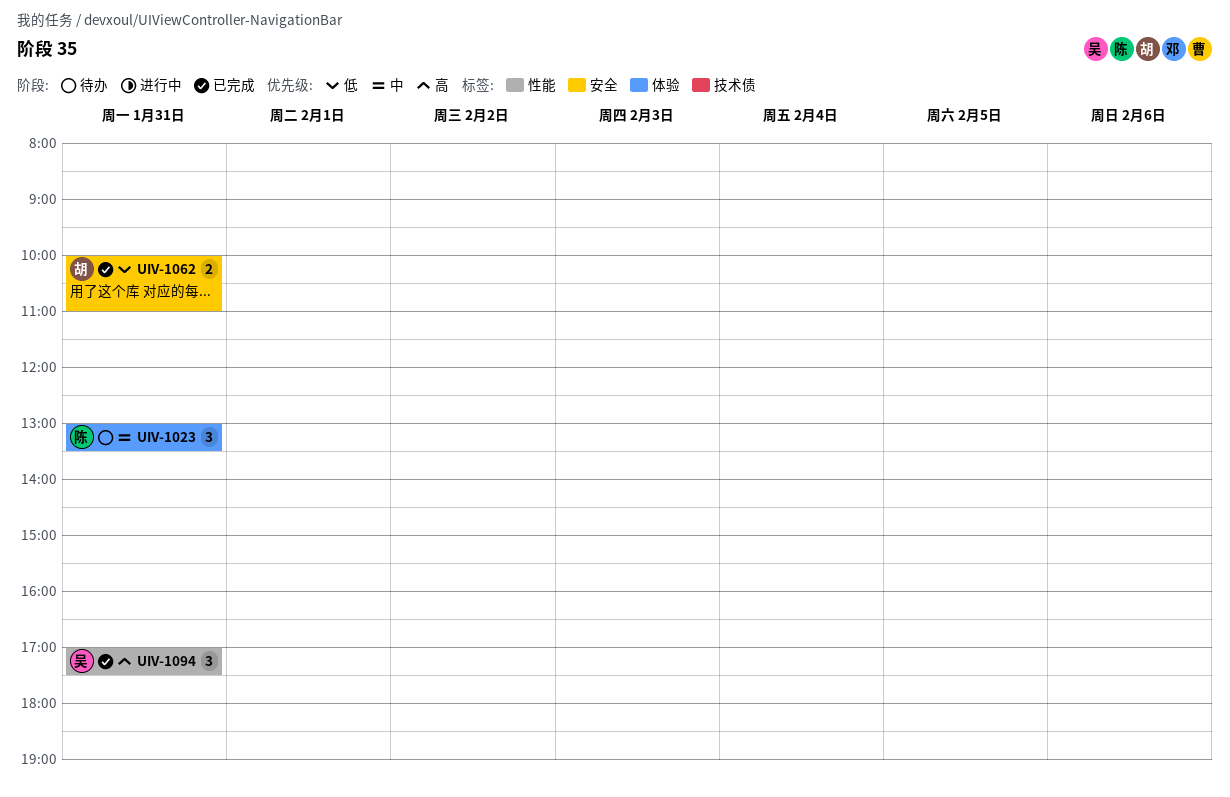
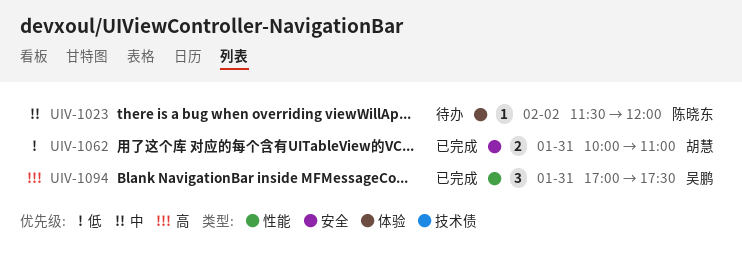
UIV-1023, estimate: 3 -> 1
UIV-1023, day: Jan 31 -> Feb 2
UIV-1023, begins: 13:00 -> 11:30
UIV-1023, ends: 13:30 -> 12:00

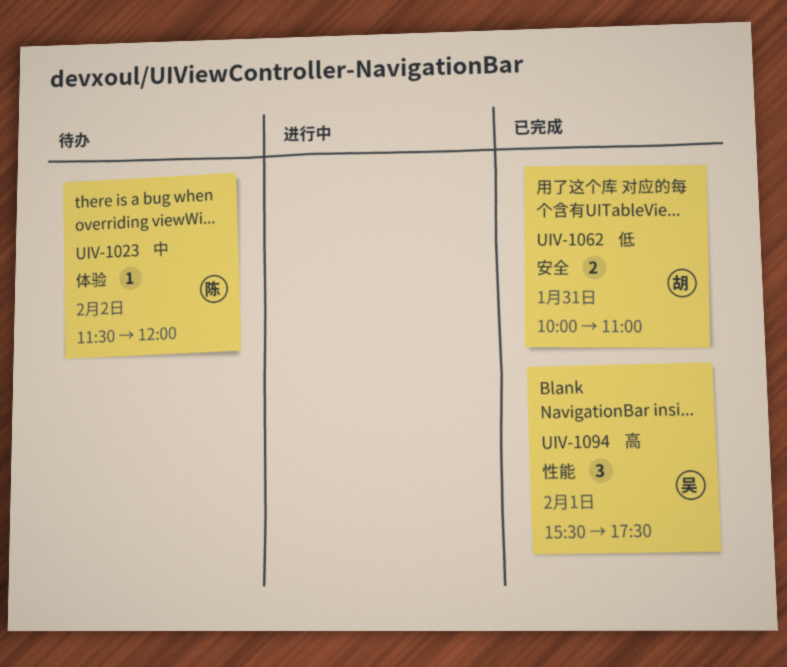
UIV-1094, day: Jan 31 -> Feb 1
UIV-1094, begins: 17:00 -> 15:30

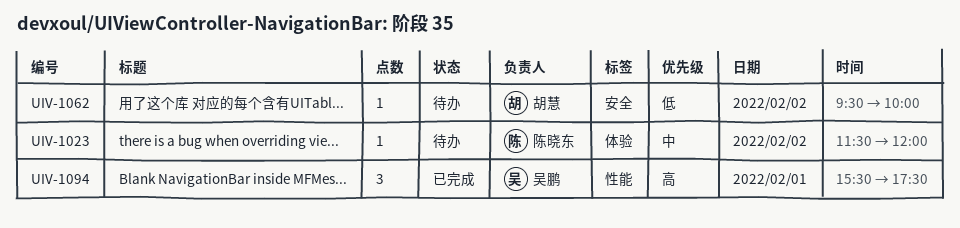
UIV-1062, status: 已完成 -> 待办
UIV-1062, estimate: 2 -> 1
UIV-1062, day: Jan 31 -> Feb 2
UIV-1062, begins: 10:00 -> 09:30
UIV-1062, ends: 11:00 -> 10:00

